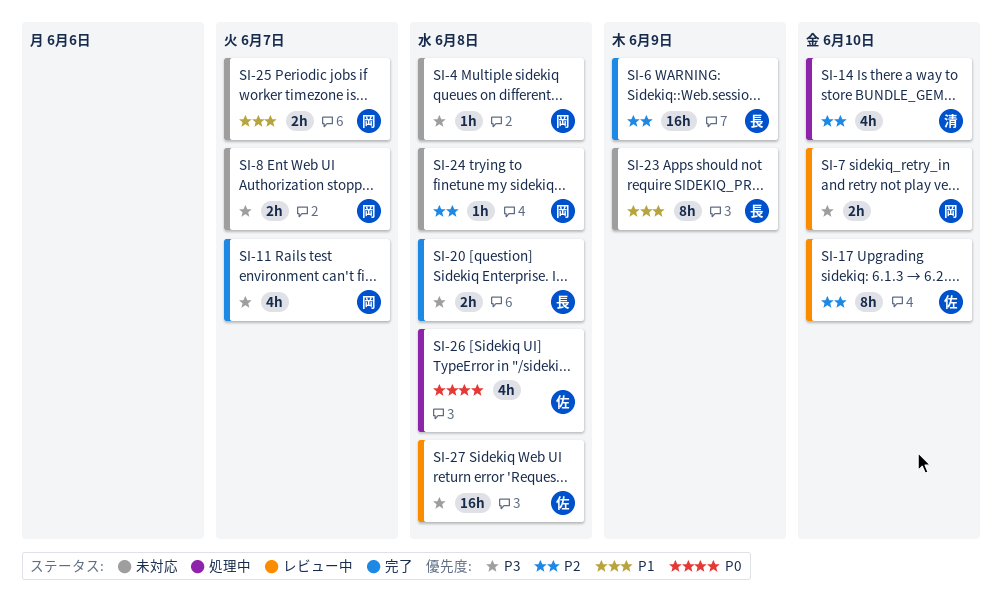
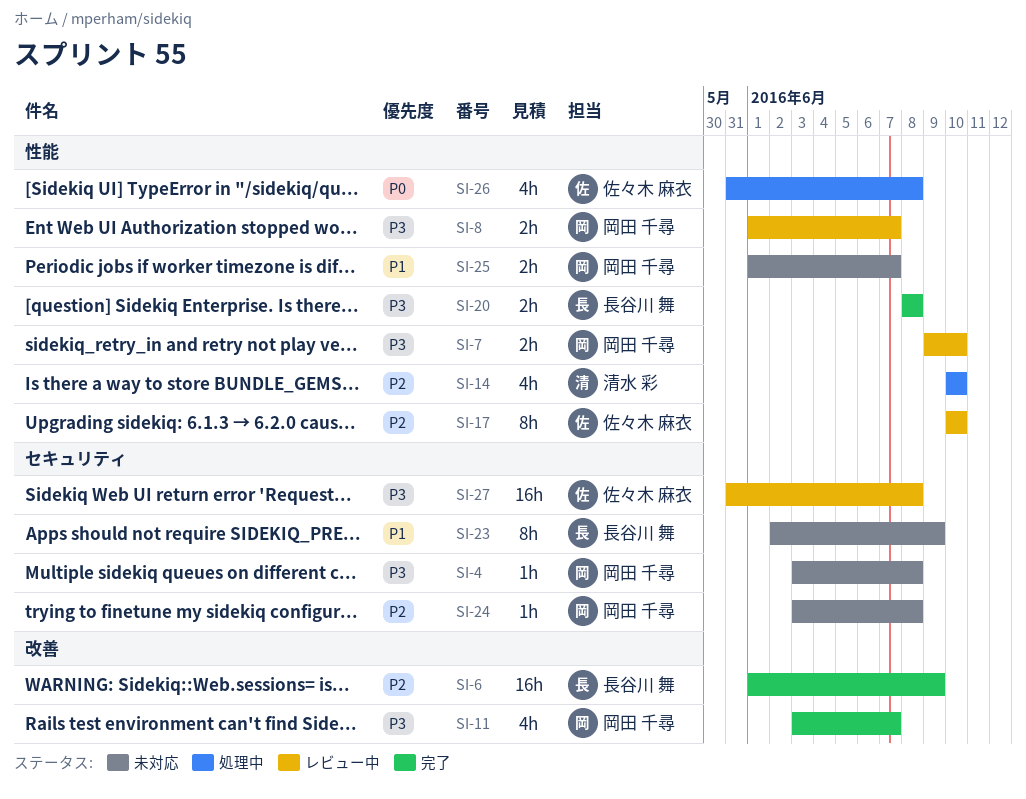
SI-8, status: 未対応 -> レビュー中

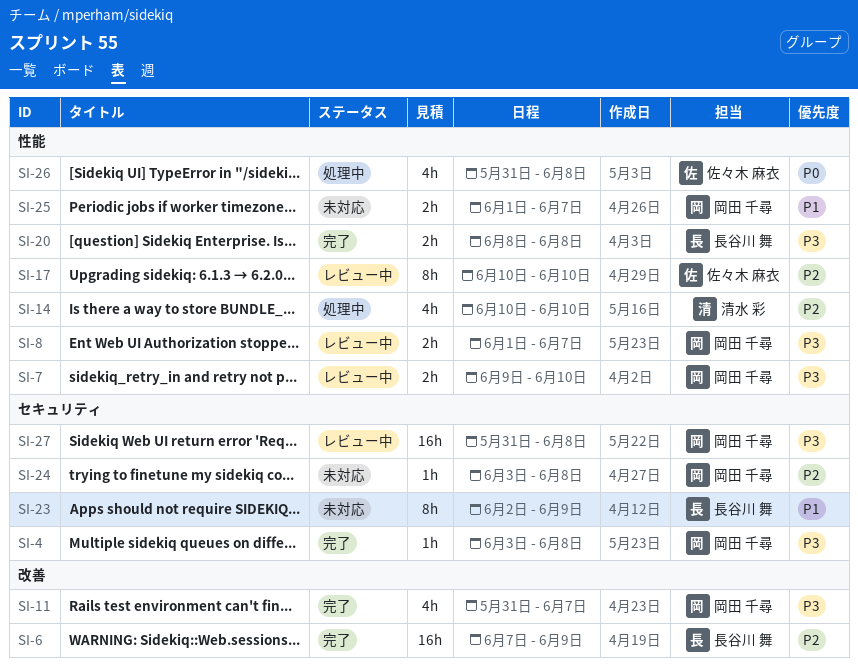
SI-4, status: 未対応 -> 完了
SI-6, start: Jun 1 -> Jun 7
SI-11, start: Jun 3 -> May 31
SI-27, owner: 佐々木 麻衣 -> 岡田 千尋

